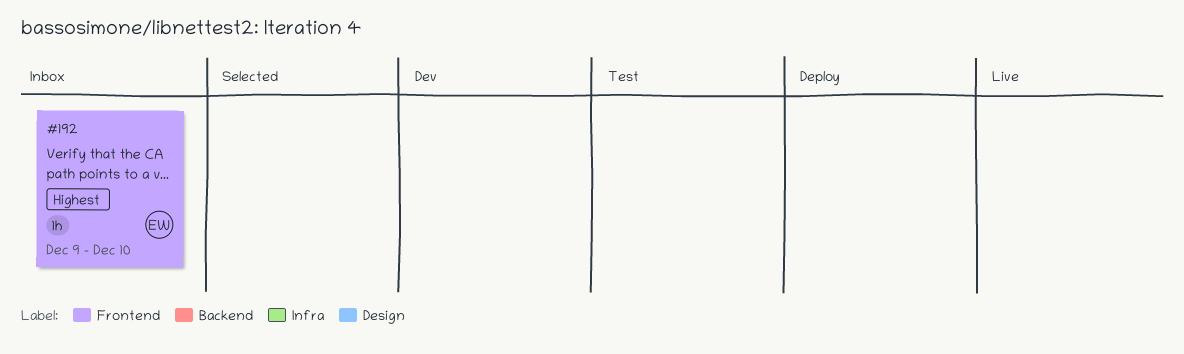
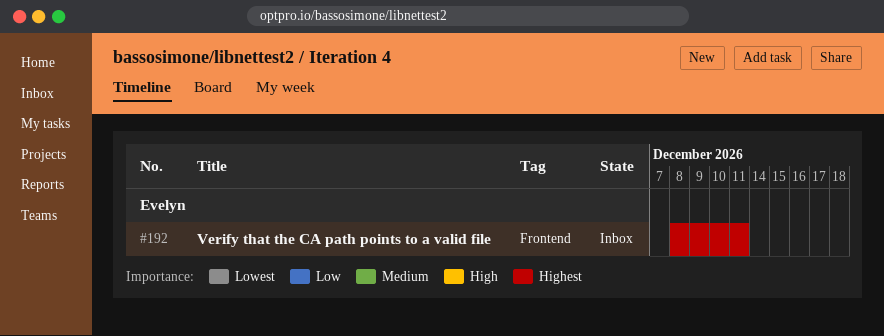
#192, start: Dec 9 -> Dec 8
#192, due: Dec 10 -> Dec 11

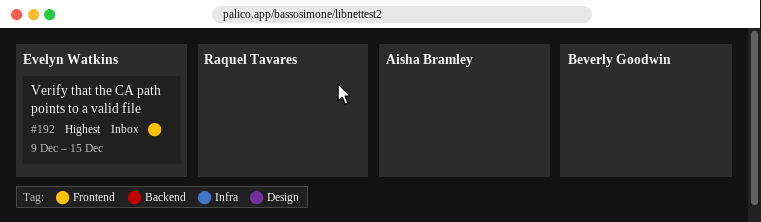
#192, start: Dec 8 -> Dec 9
#192, due: Dec 11 -> Dec 15

